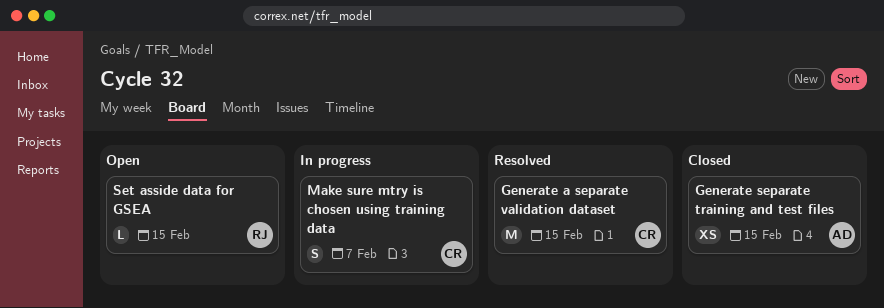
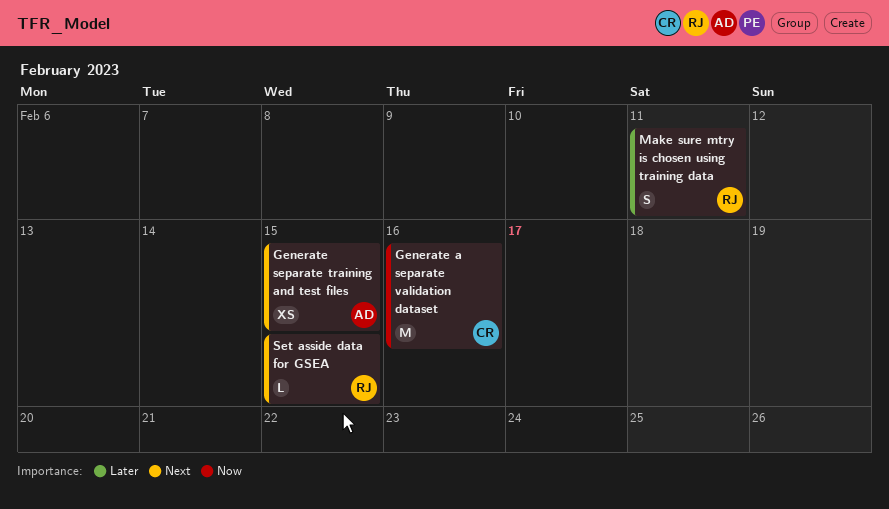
Generate a separate validation dataset, due: Feb 15 -> Feb 16
Make sure mtry is chosen using training data, owner: CR -> RJ
Make sure mtry is chosen using training data, due: Feb 7 -> Feb 11

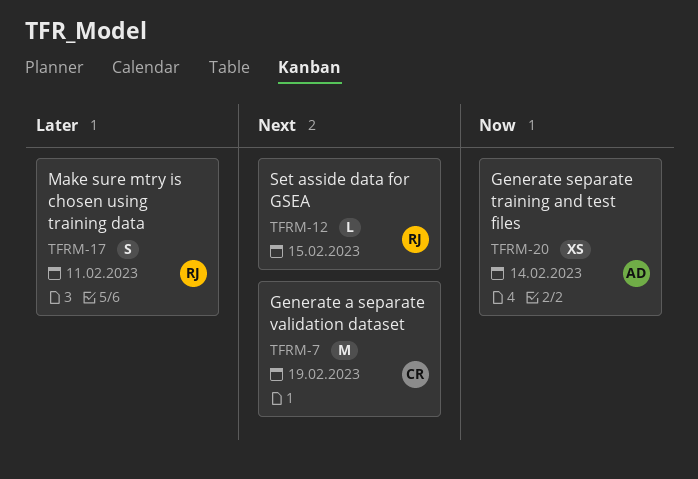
Generate a separate validation dataset, priority: Now -> Next
Generate a separate validation dataset, due: Feb 16 -> Feb 19
Generate separate training and test files, priority: Next -> Now
Generate separate training and test files, due: Feb 15 -> Feb 14

